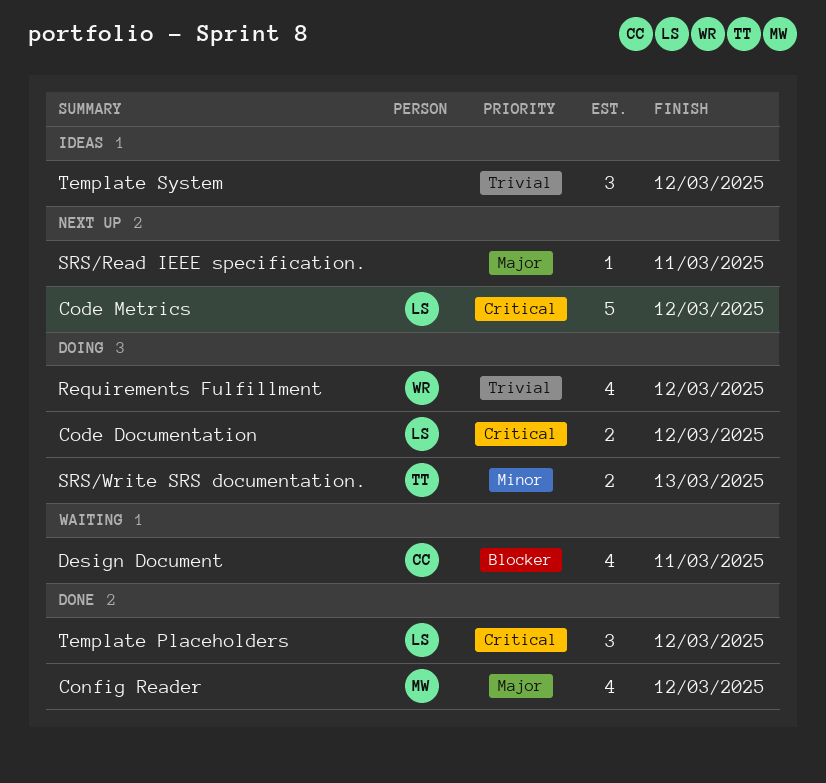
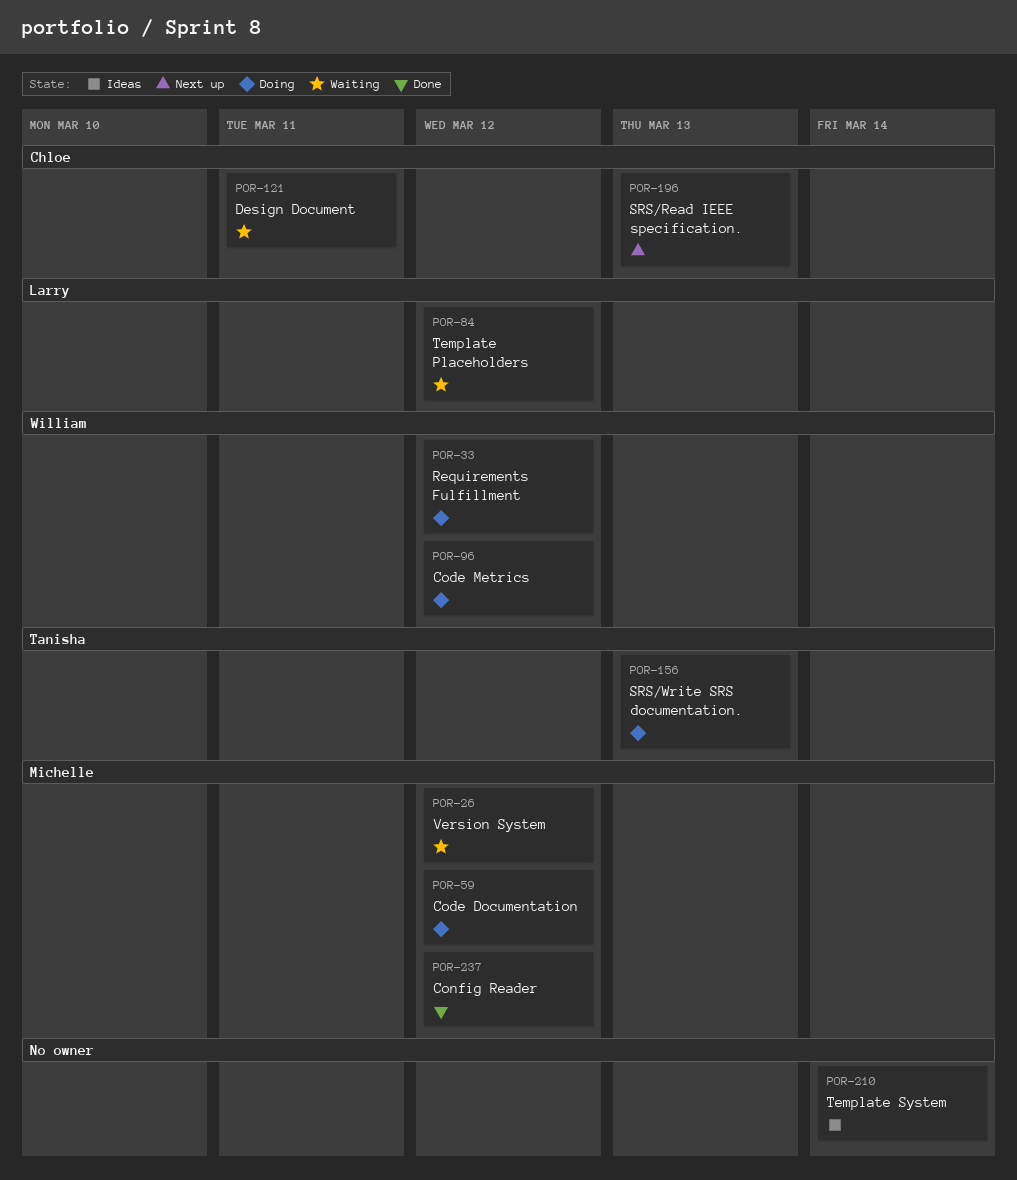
Code Documentation, owner: Larry -> Michelle
Code Metrics, status: Next up -> Doing
Code Metrics, owner: Larry -> William
SRS/Read IEEE specification., owner: none -> Chloe
SRS/Read IEEE specification., due: Mar 11 -> Mar 13
Template Placeholders, status: Done -> Waiting
Template System, due: Mar 12 -> Mar 14
Version System: none -> present

